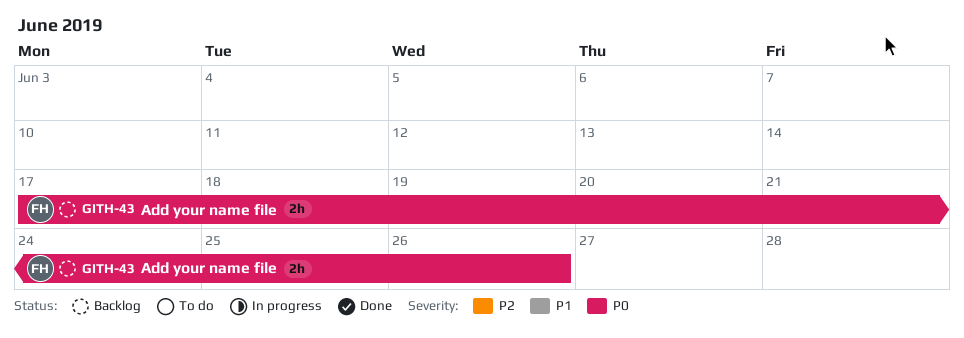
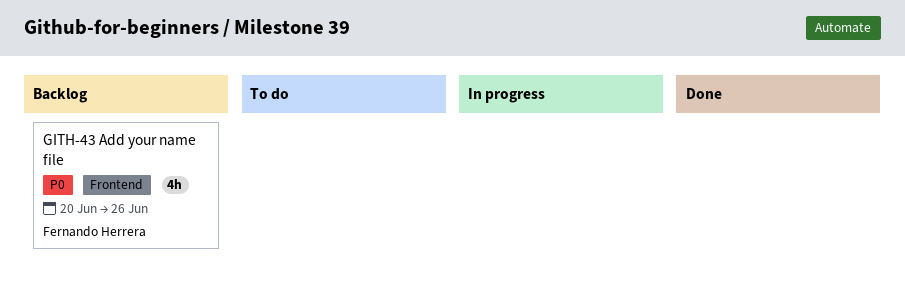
GITH-43, estimate: 2h -> 4h
GITH-43, start: Jun 17 -> Jun 20

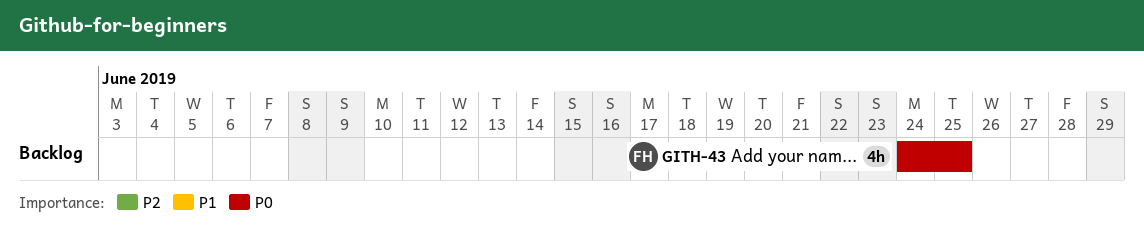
GITH-43, start: Jun 20 -> Jun 24
GITH-43, due: Jun 26 -> Jun 25

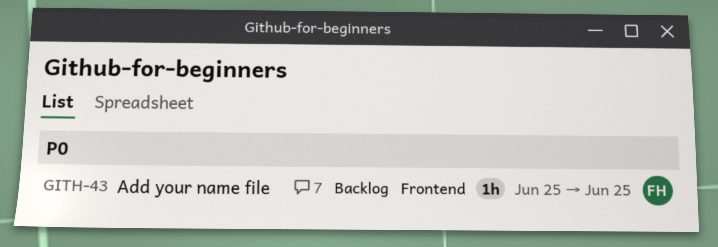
GITH-43, estimate: 4h -> 1h
GITH-43, start: Jun 24 -> Jun 25

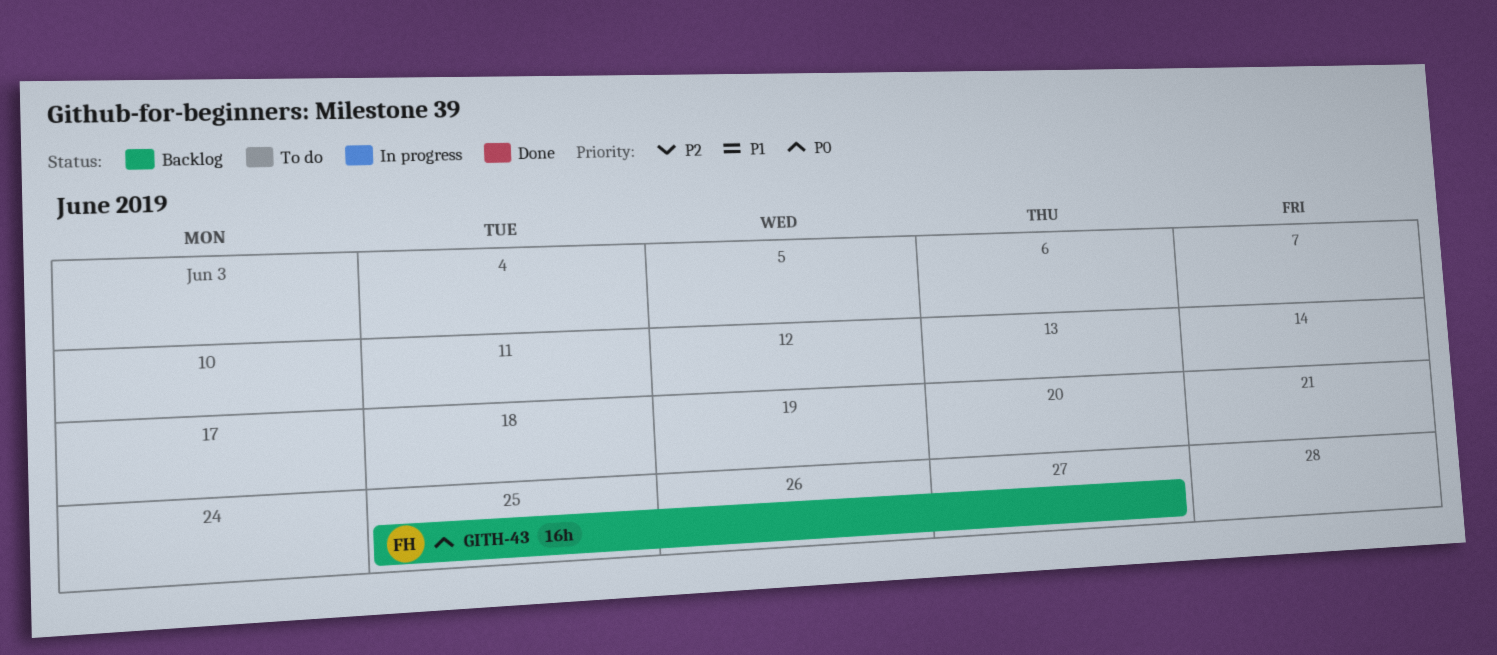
GITH-43, estimate: 1h -> 16h
GITH-43, due: Jun 25 -> Jun 27

